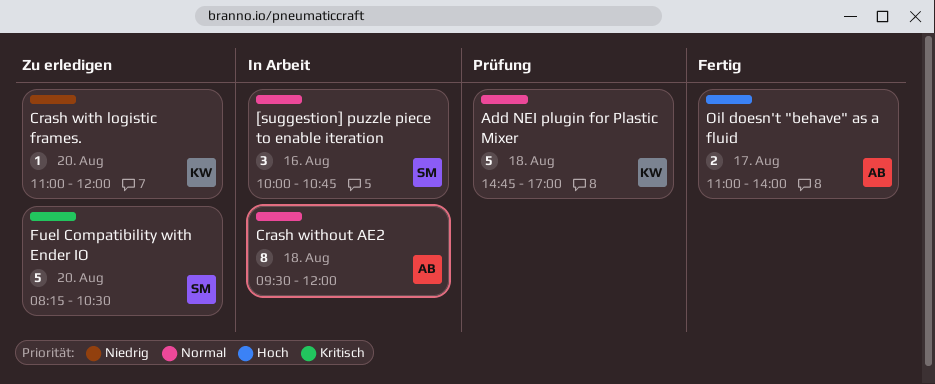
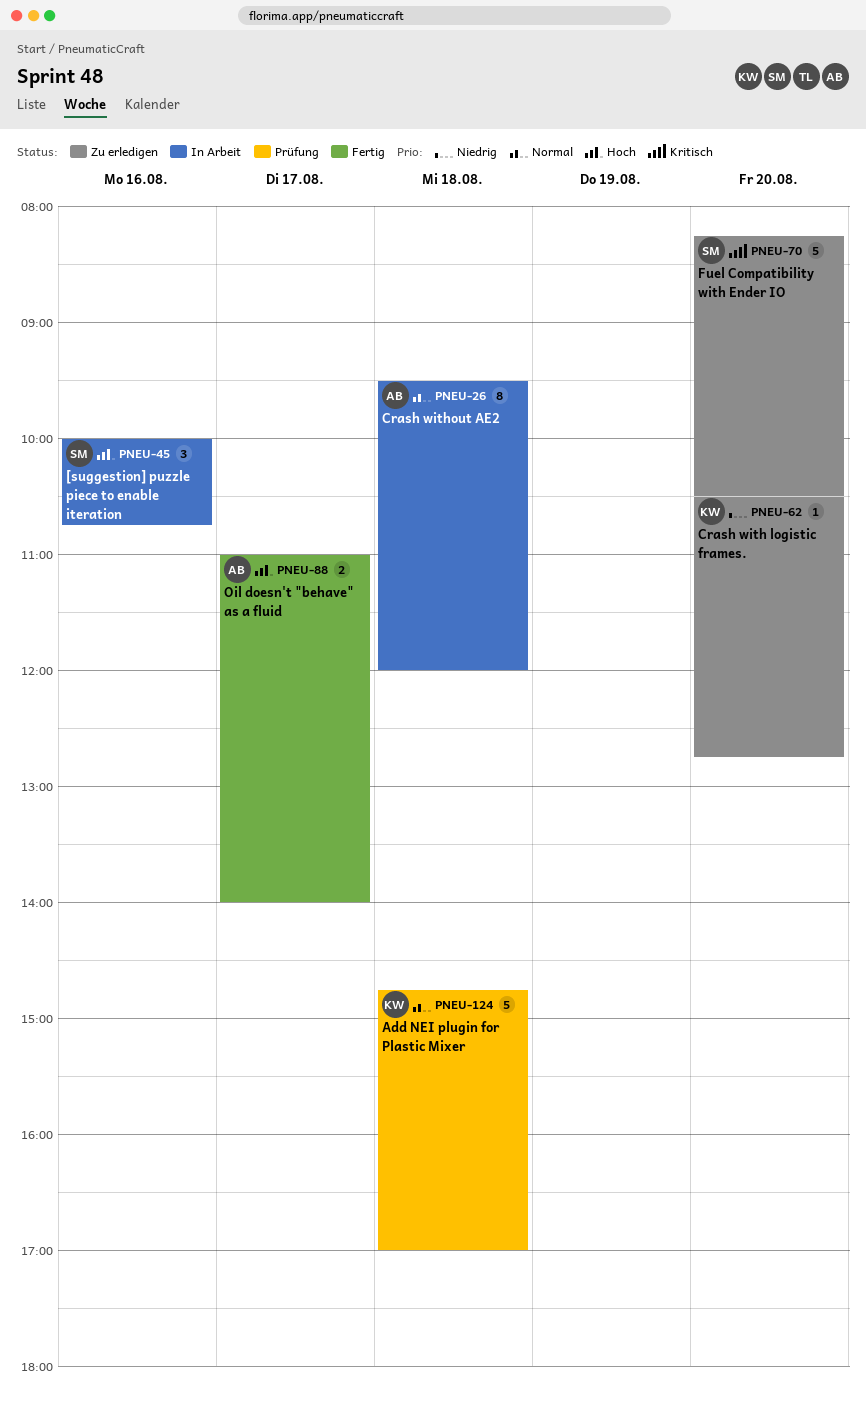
[suggestion] puzzle piece to enable iteration, priority: Normal -> Hoch
Crash with logistic frames., begins: 11:00 -> 10:30
Crash with logistic frames., ends: 12:00 -> 12:45

